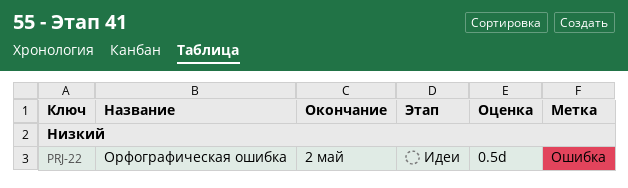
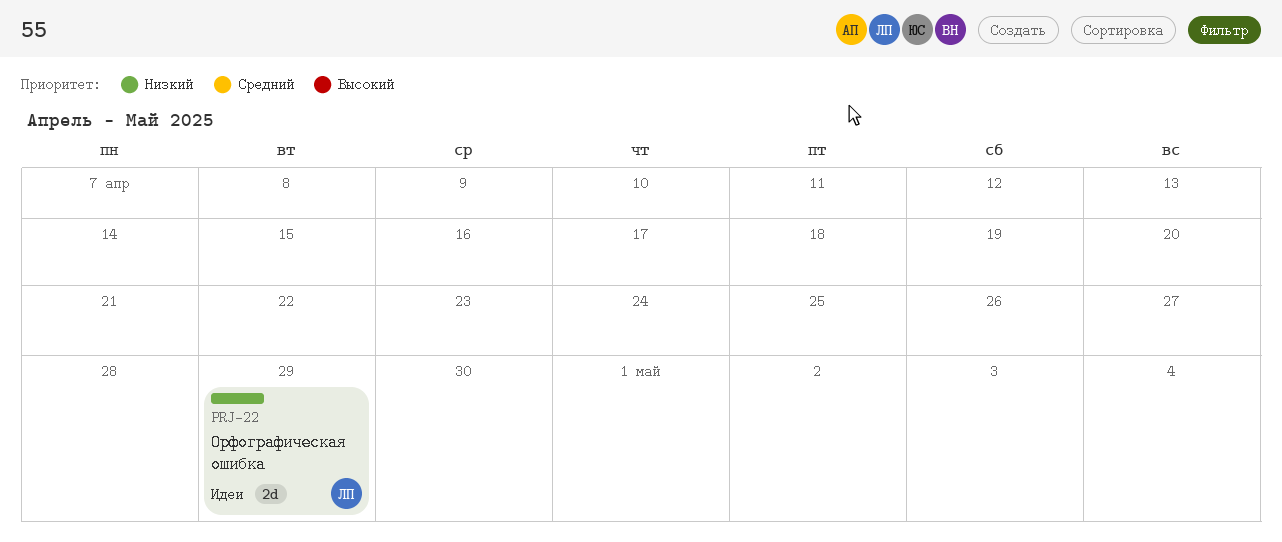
PRJ-22, estimate: 0.5d -> 2d
PRJ-22, due: May 2 -> Apr 29

